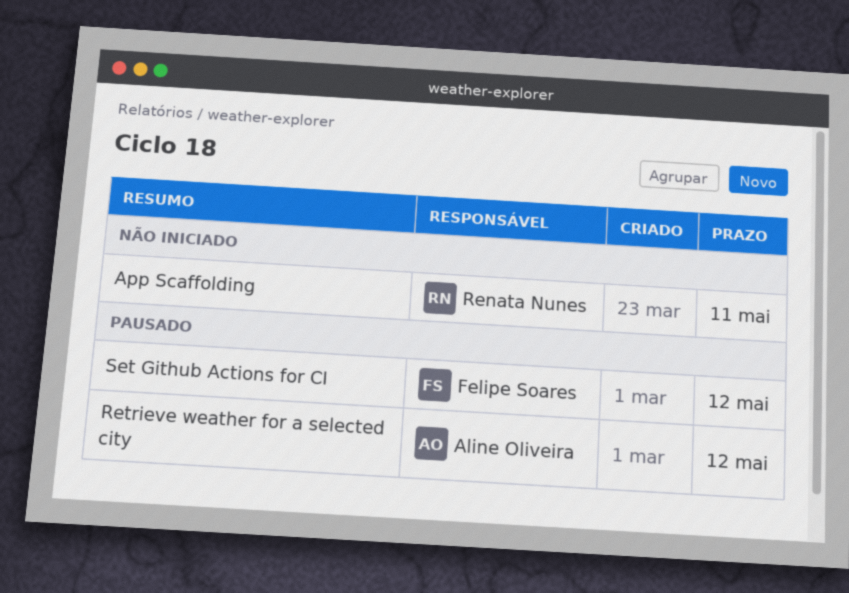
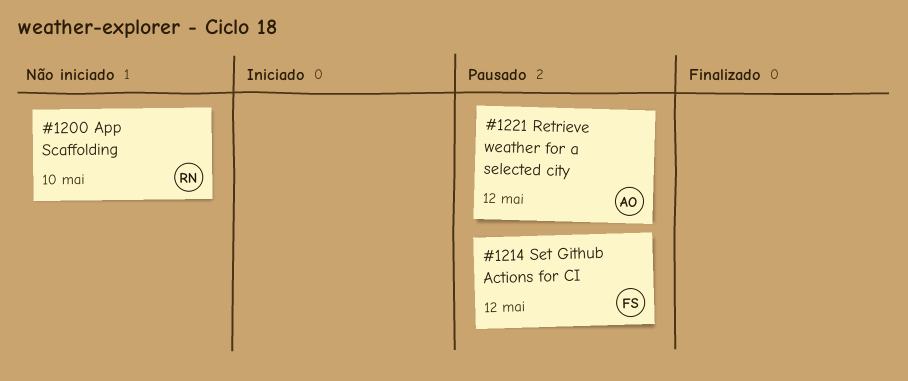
App Scaffolding, due: May 11 -> May 10

